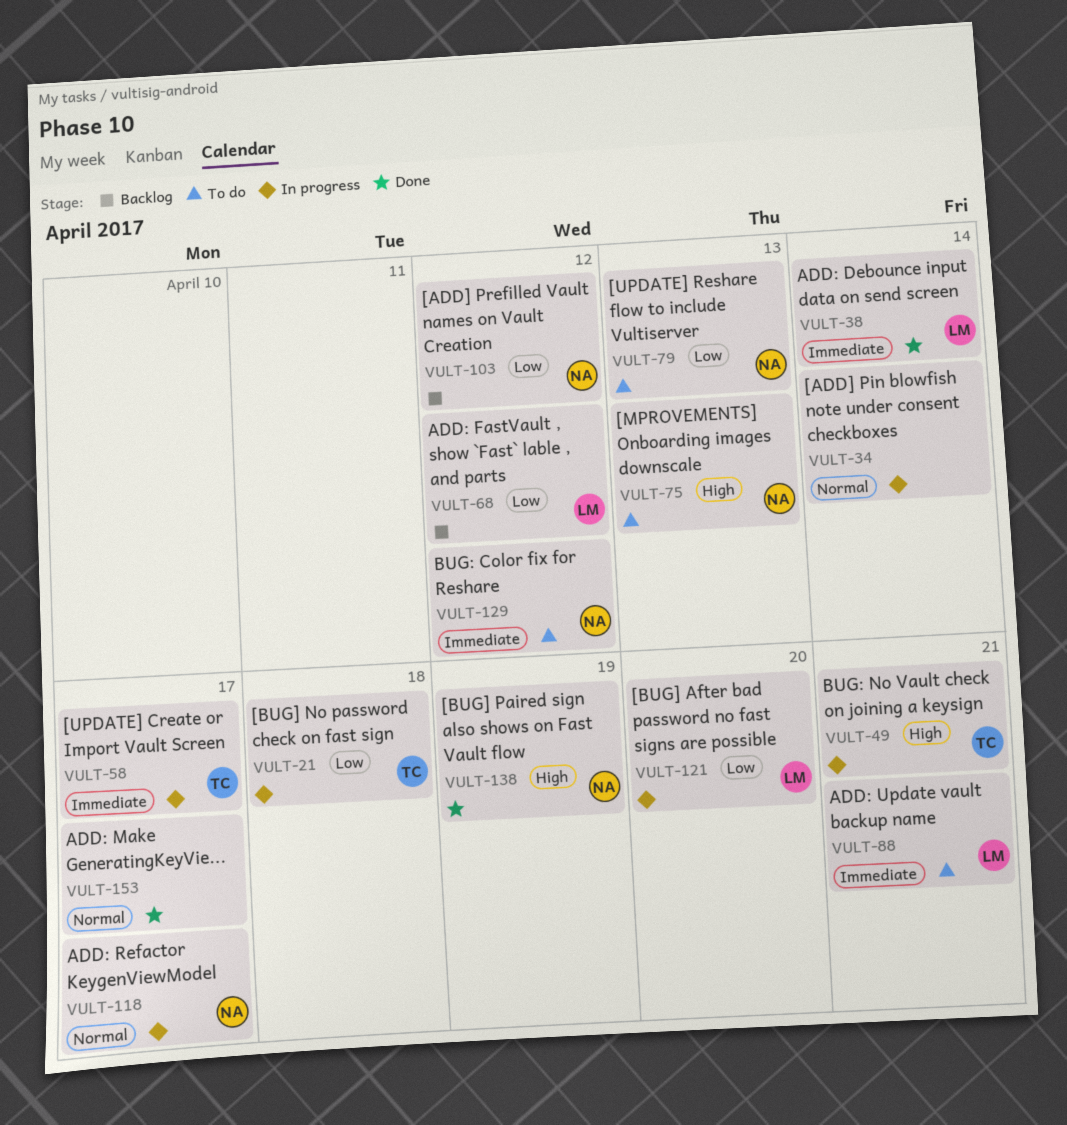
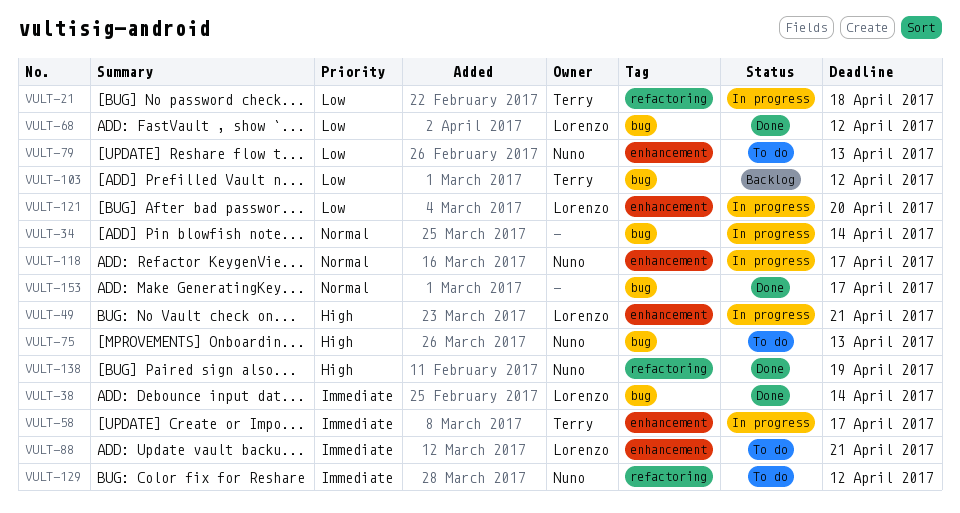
VULT-49, owner: Terry -> Lorenzo
VULT-68, status: Backlog -> Done
VULT-103, owner: Nuno -> Terry

